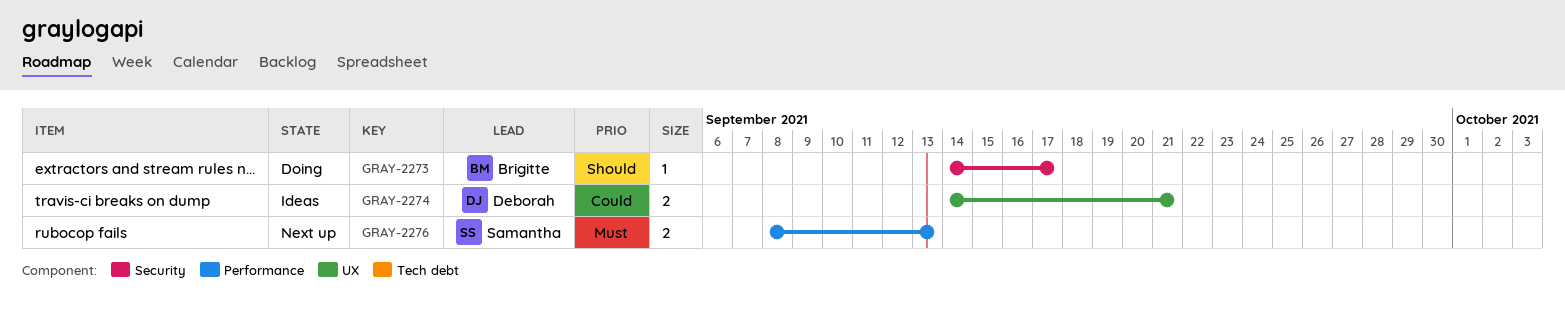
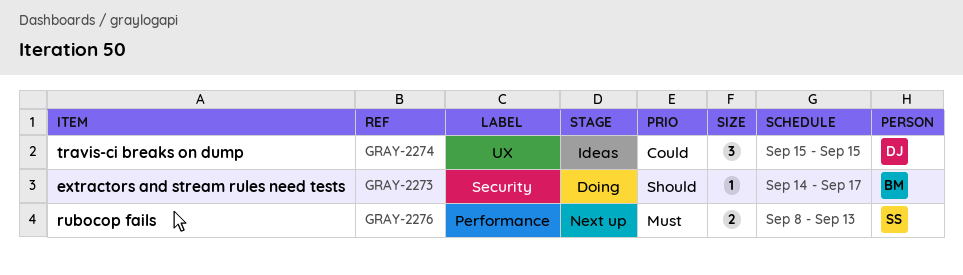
GRAY-2274, estimate: 2 -> 3
GRAY-2274, start: Sep 14 -> Sep 15
GRAY-2274, due: Sep 21 -> Sep 15

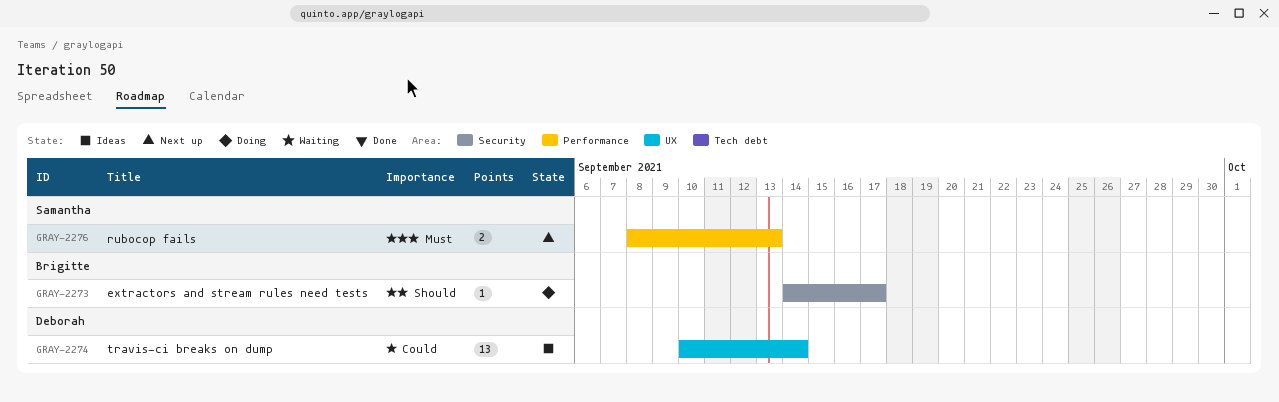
GRAY-2274, estimate: 3 -> 13
GRAY-2274, start: Sep 15 -> Sep 10
GRAY-2274, due: Sep 15 -> Sep 14

